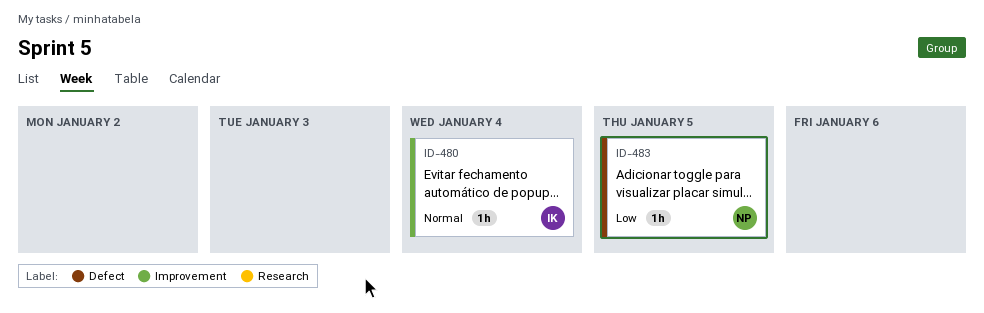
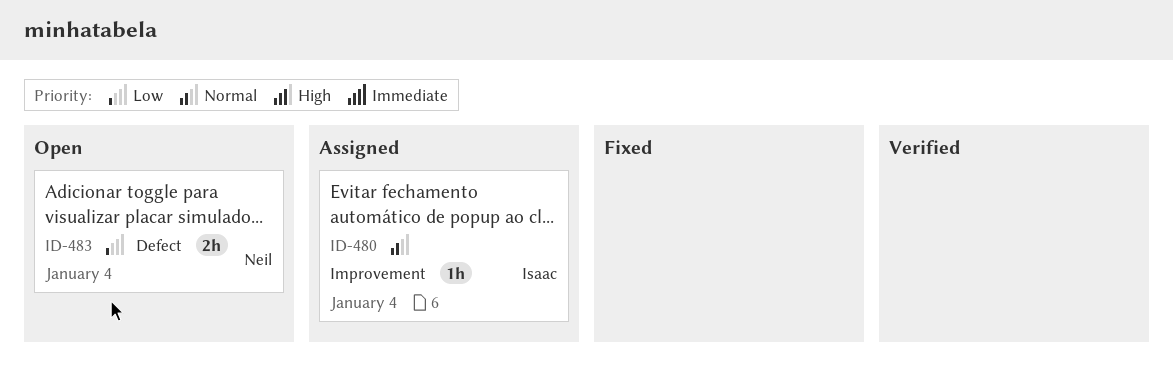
ID-483, estimate: 1h -> 2h
ID-483, due: Jan 5 -> Jan 4

